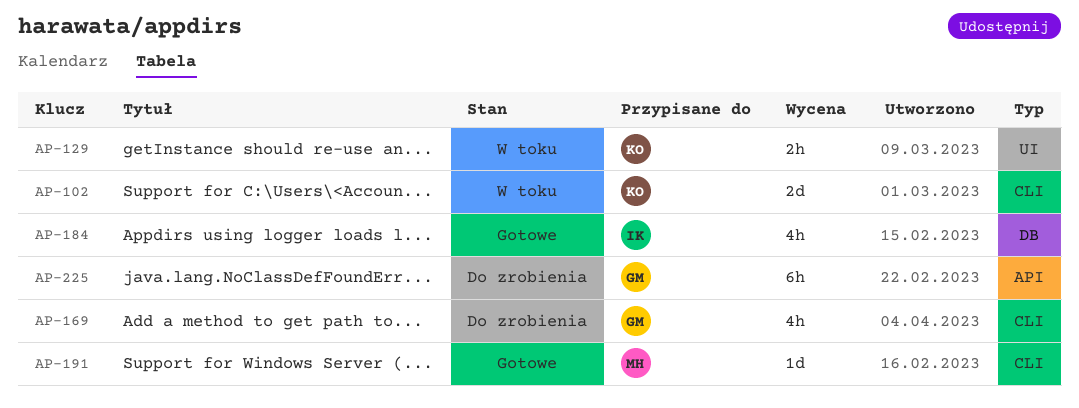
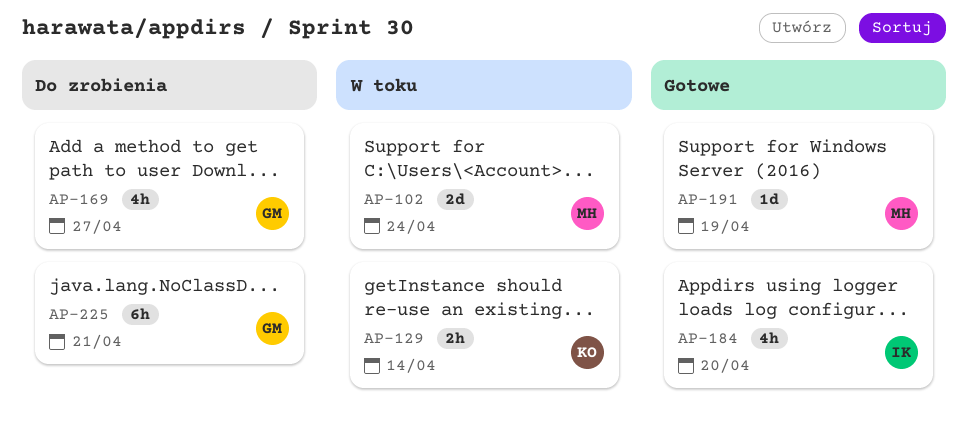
AP-102, owner: KO -> MH

